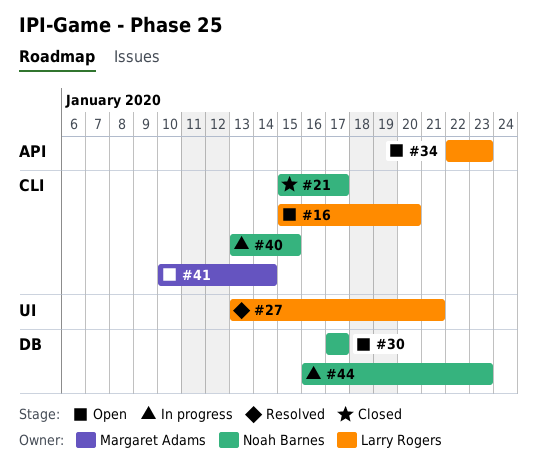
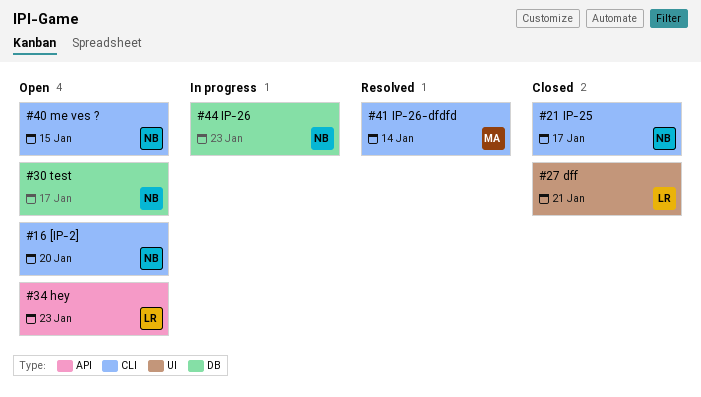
#16, owner: Larry Rogers -> Noah Barnes
#27, status: Resolved -> Closed
#40, status: In progress -> Open
#41, status: Open -> Resolved

